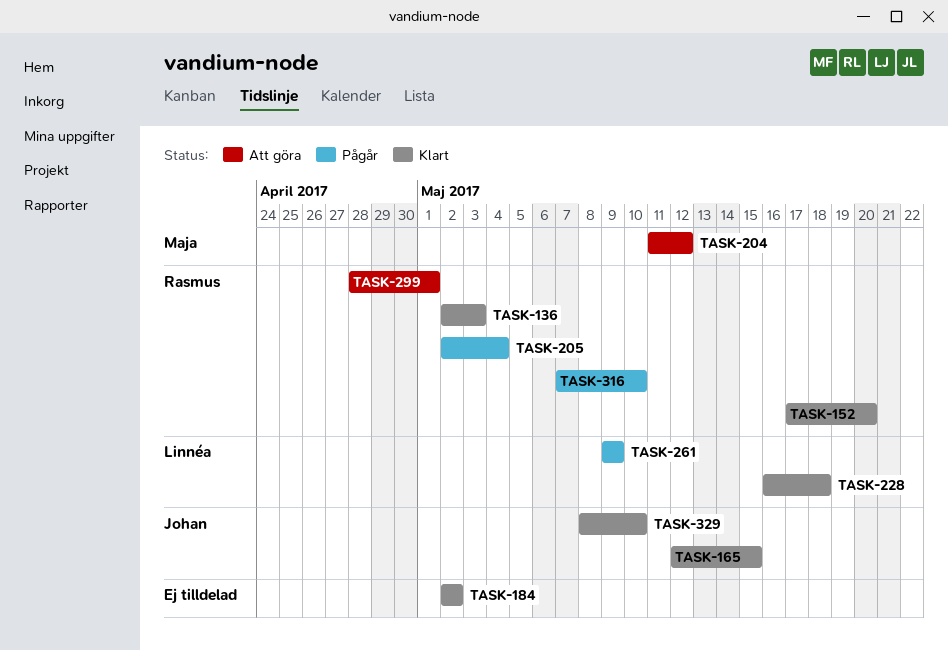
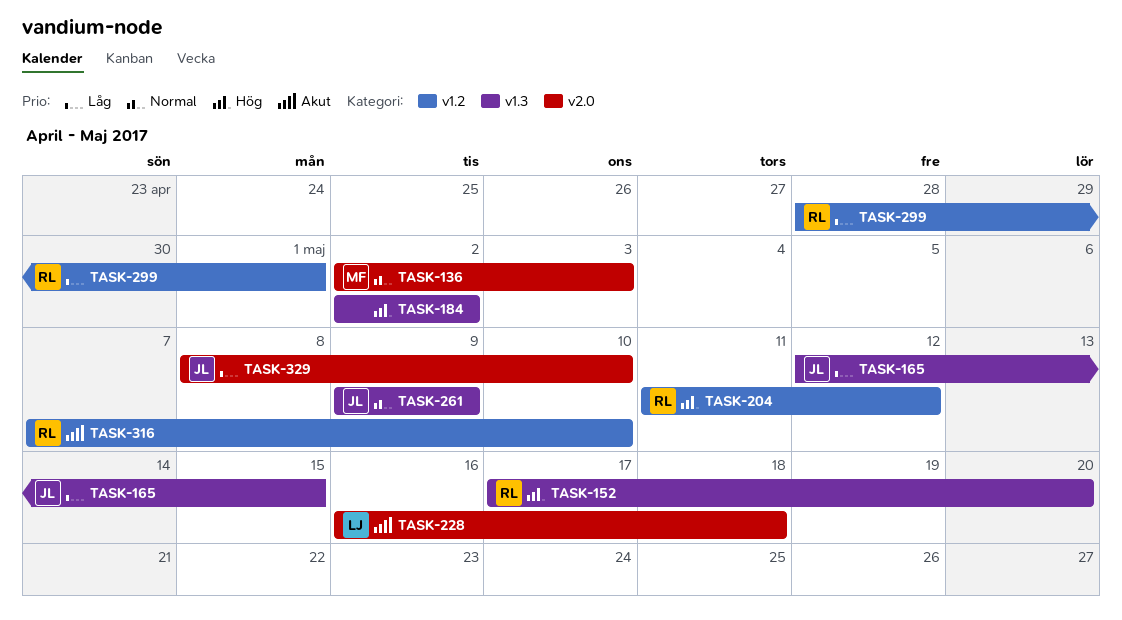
TASK-136, owner: Rasmus -> Maja
TASK-204, owner: Maja -> Rasmus
TASK-205: present -> none
TASK-261, owner: Linnéa -> Johan

